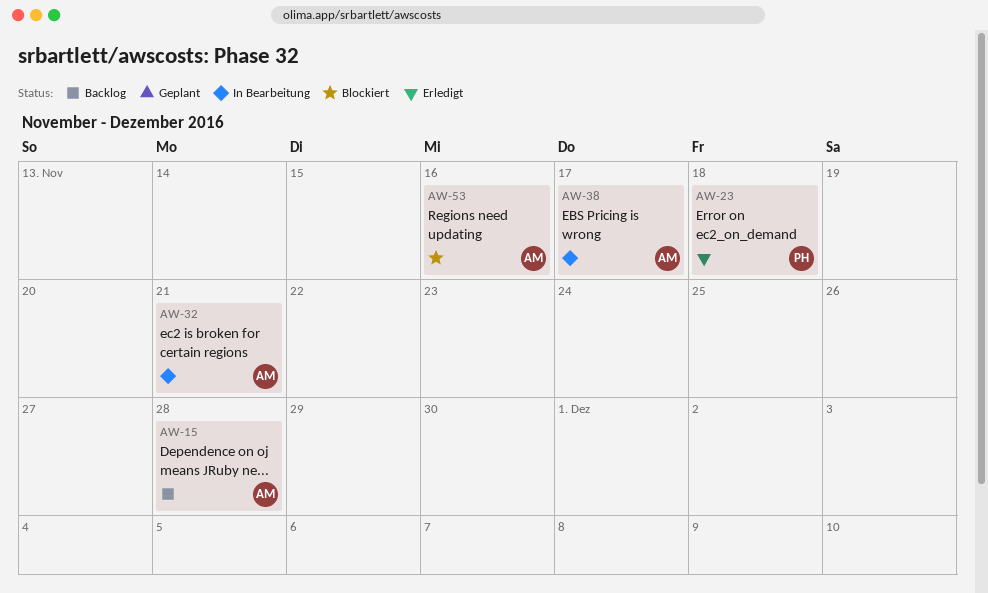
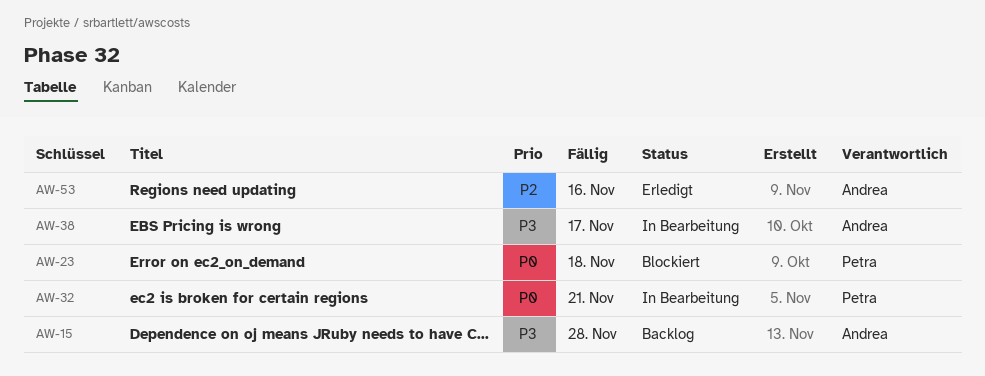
AW-23, status: Erledigt -> Blockiert
AW-32, owner: Andrea -> Petra
AW-53, status: Blockiert -> Erledigt

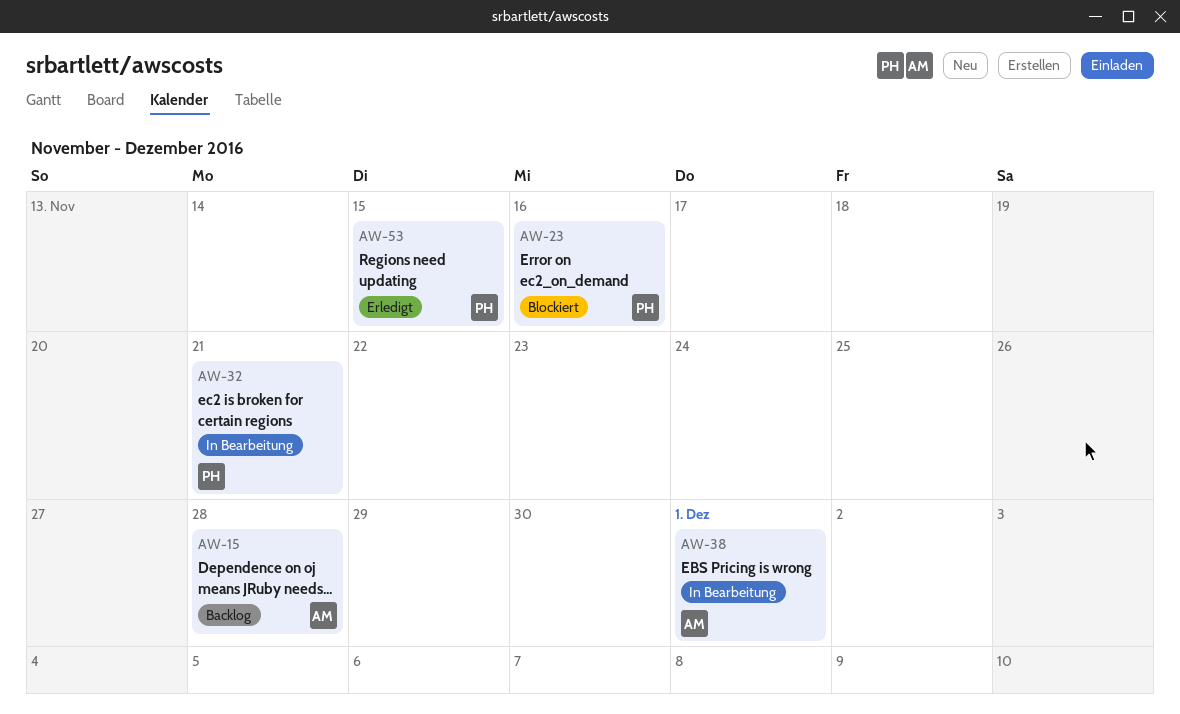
AW-23, due: Nov 18 -> Nov 16
AW-38, due: Nov 17 -> Dec 1
AW-53, owner: Andrea -> Petra
AW-53, due: Nov 16 -> Nov 15

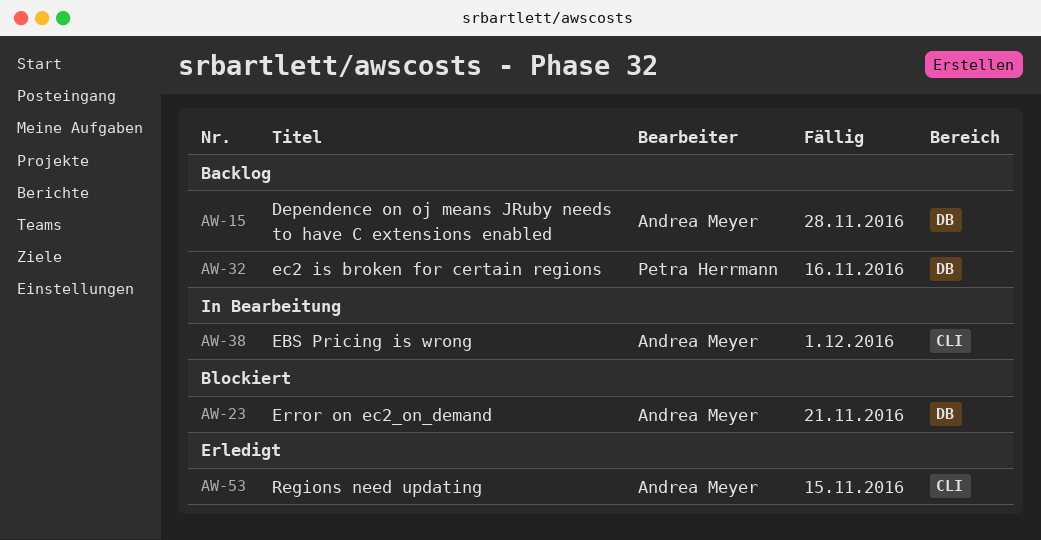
AW-23, owner: Petra Herrmann -> Andrea Meyer
AW-23, due: Nov 16 -> Nov 21
AW-32, status: In Bearbeitung -> Backlog
AW-32, due: Nov 21 -> Nov 16
AW-53, owner: Petra Herrmann -> Andrea Meyer

